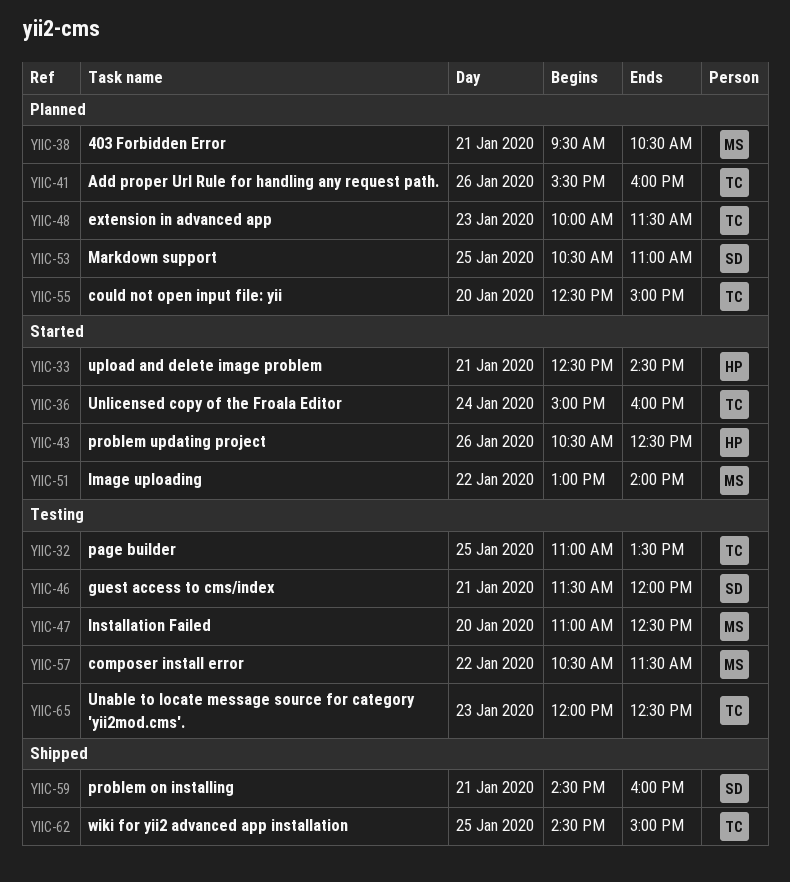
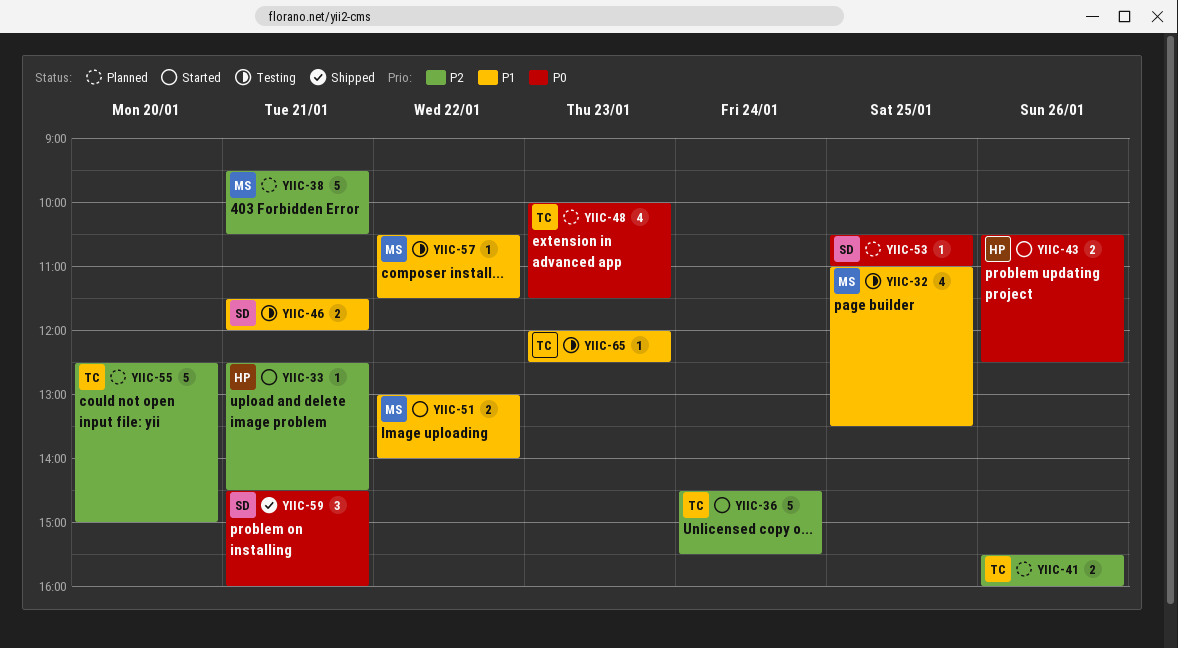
YIIC-32, owner: TC -> MS
YIIC-36, begins: 15:00 -> 14:30
YIIC-36, ends: 16:00 -> 15:30
YIIC-47: present -> none
YIIC-62: present -> none

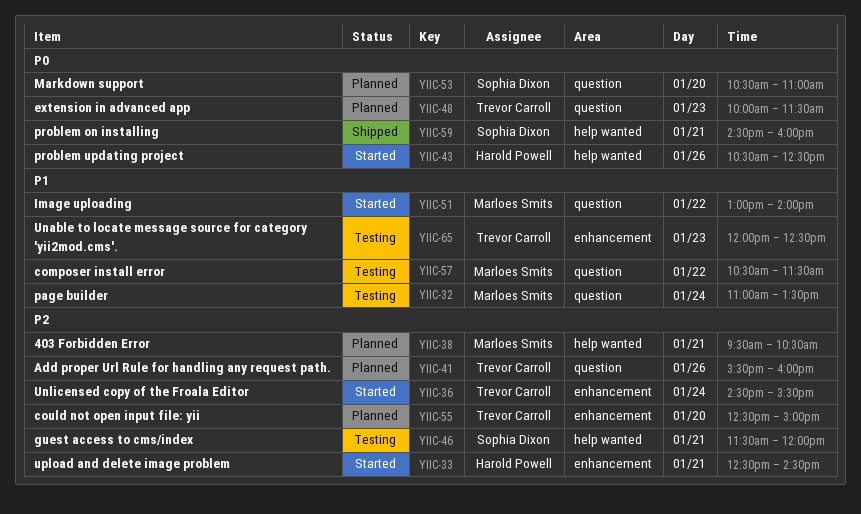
YIIC-32, day: Jan 25 -> Jan 24
YIIC-46, priority: P1 -> P2
YIIC-53, day: Jan 25 -> Jan 20

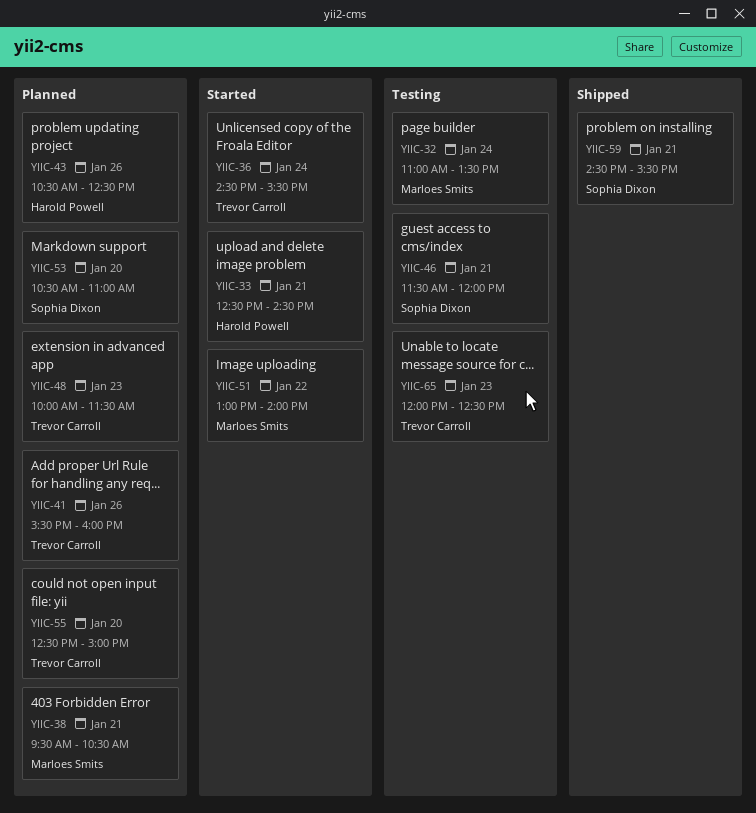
YIIC-43, status: Started -> Planned
YIIC-57: present -> none
YIIC-59, ends: 16:00 -> 15:30

